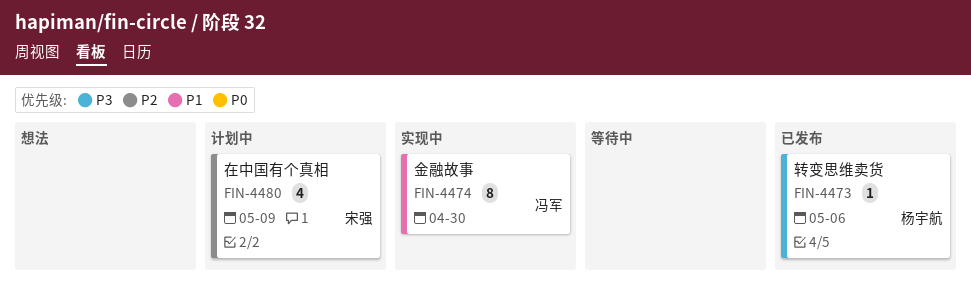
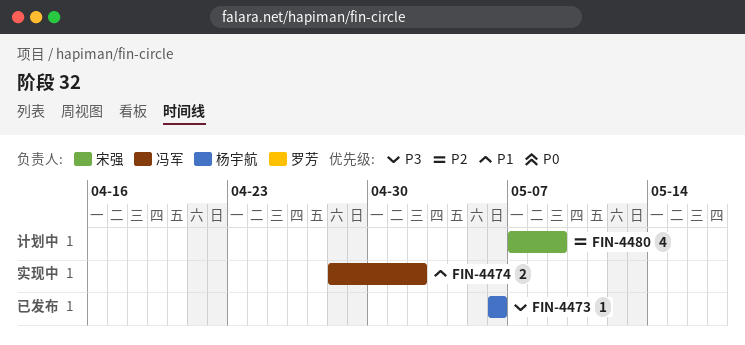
FIN-4474, estimate: 8 -> 2
FIN-4474, due: Apr 30 -> May 2

